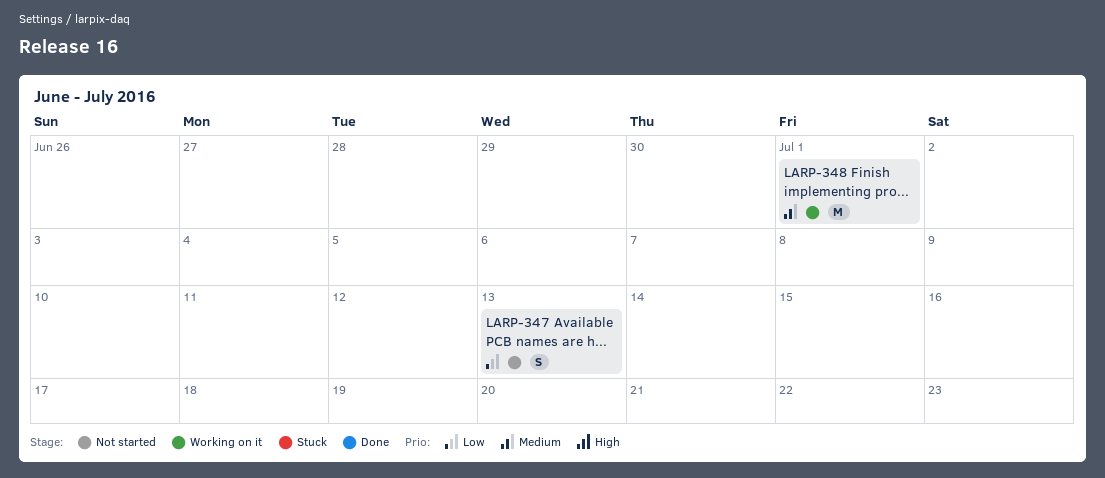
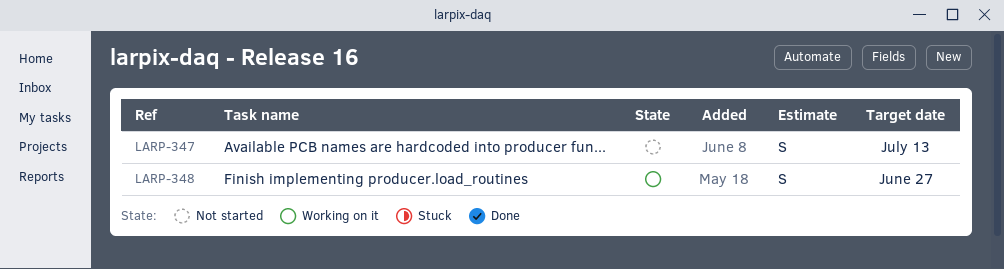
LARP-348, estimate: M -> S
LARP-348, due: Jul 1 -> Jun 27

